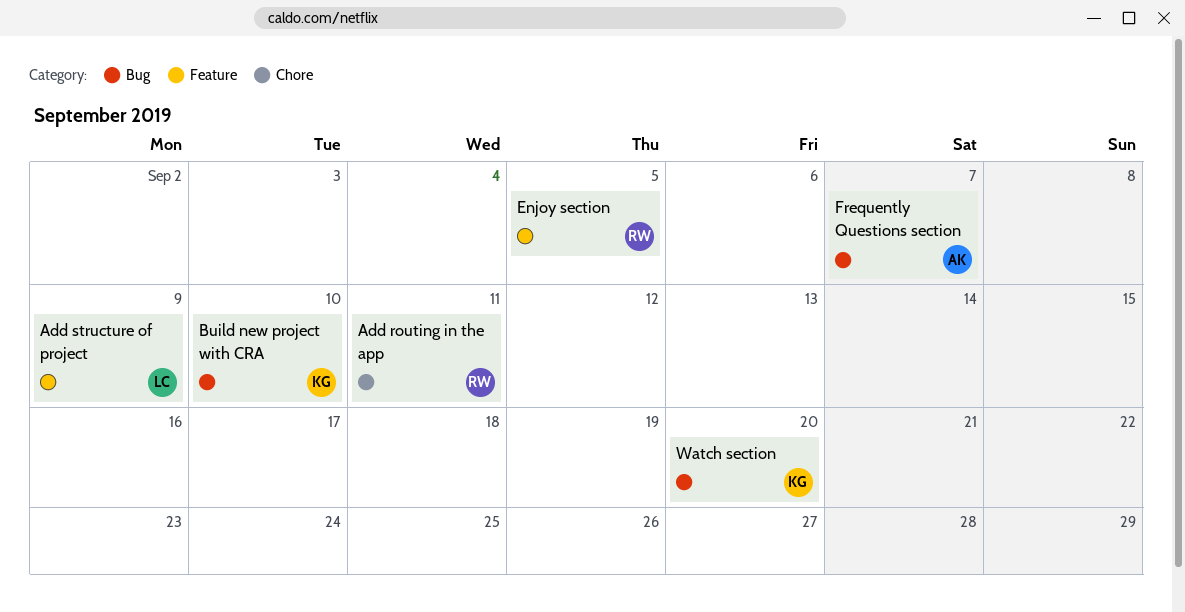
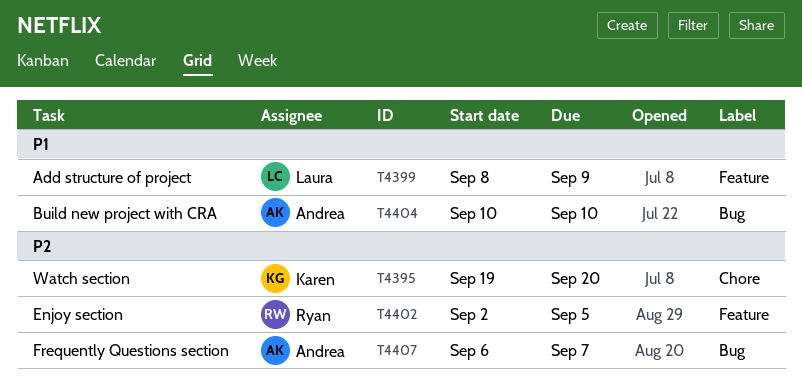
Add routing in the app: present -> none
Build new project with CRA, owner: Karen -> Andrea
Watch section, label: Bug -> Chore

